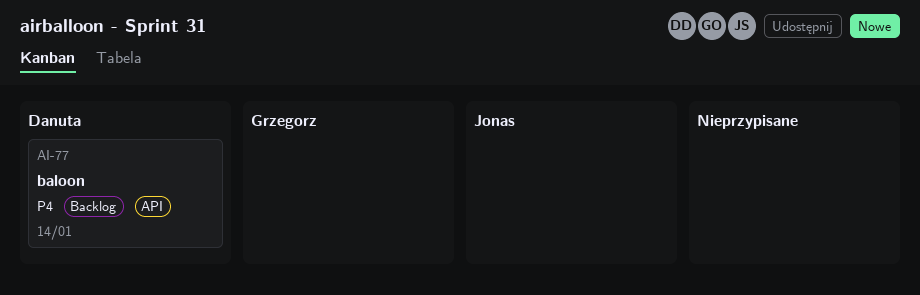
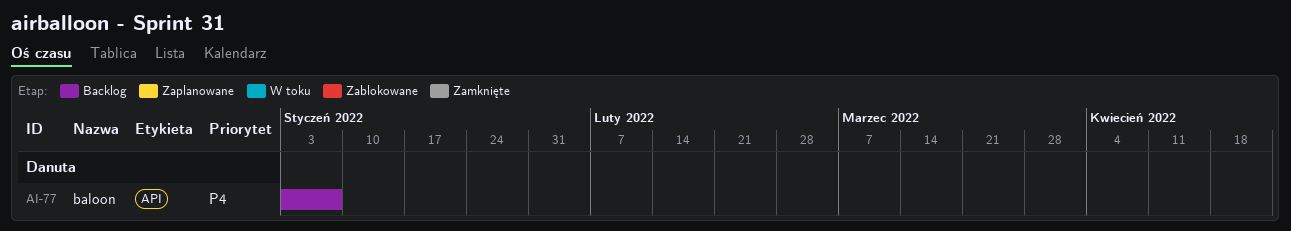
AI-77, due: Jan 14 -> Jan 7

